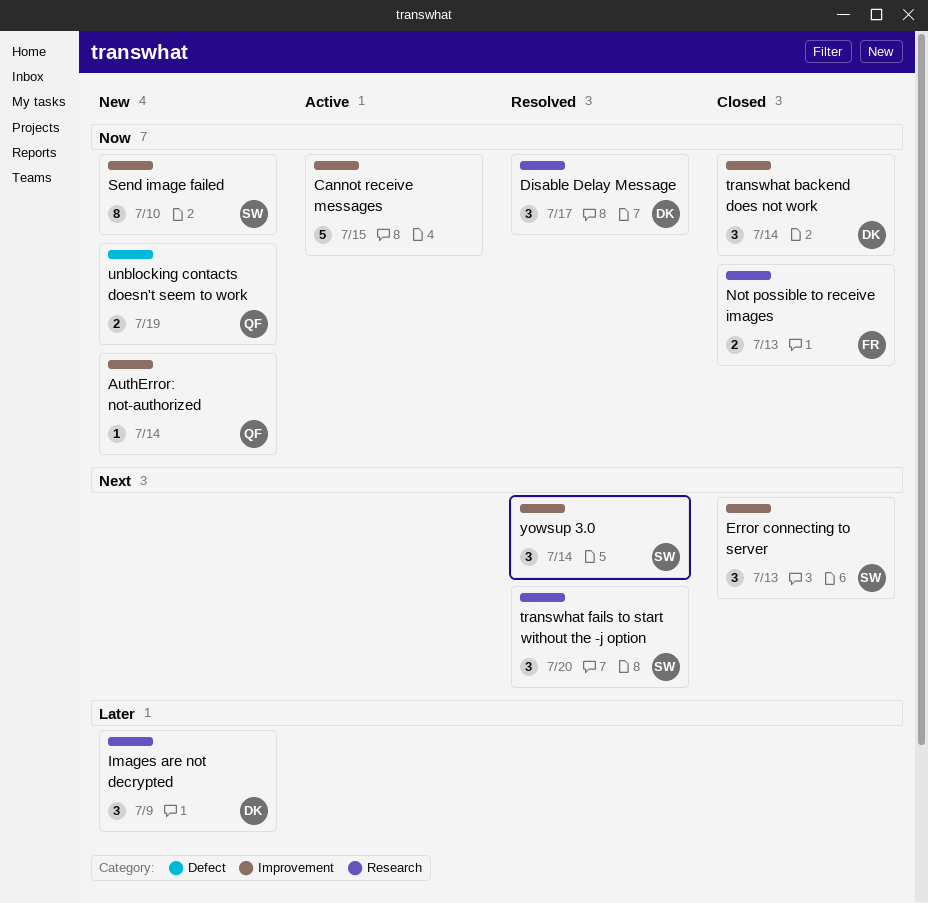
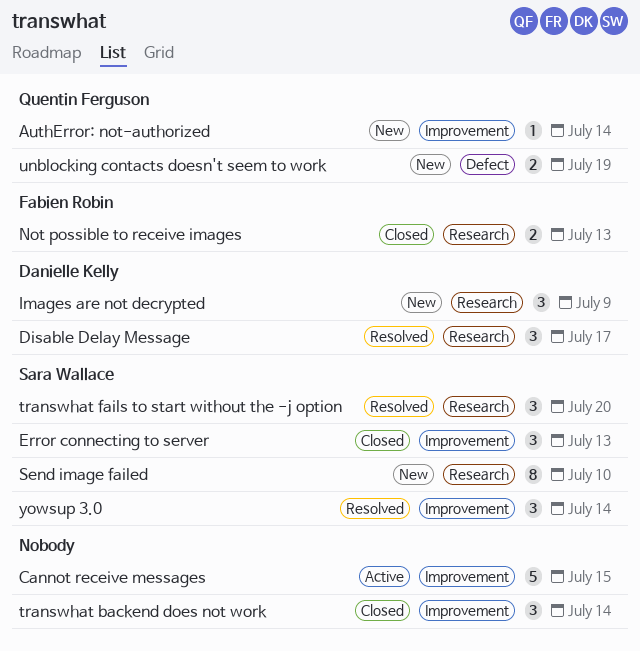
Send image failed, label: Improvement -> Research
transwhat backend does not work, owner: Danielle Kelly -> none

